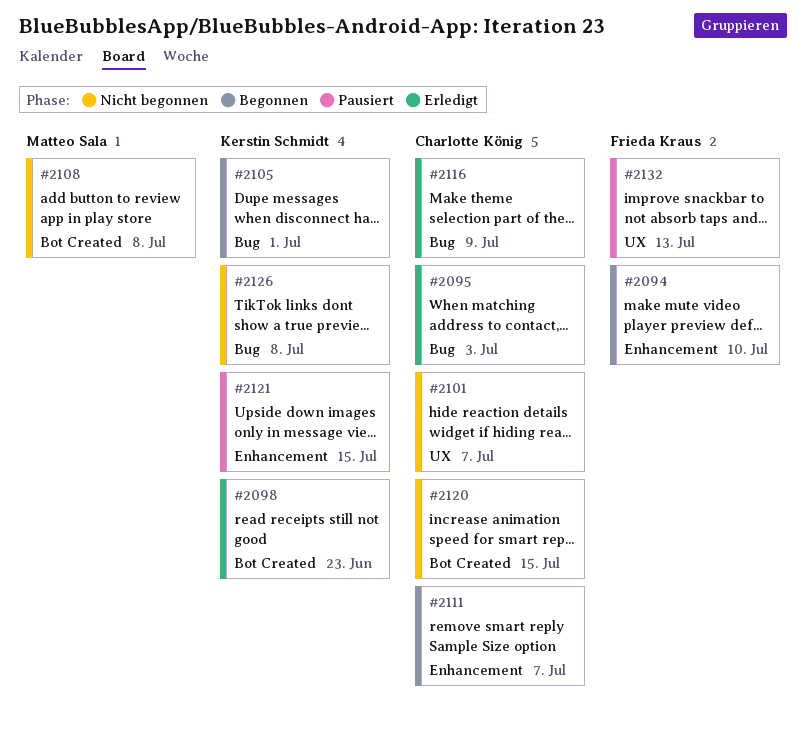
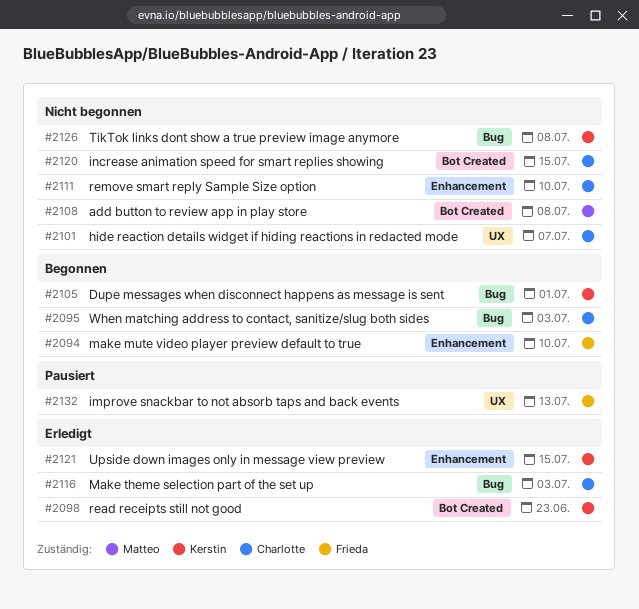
#2095, status: Erledigt -> Begonnen
#2111, status: Begonnen -> Nicht begonnen
#2111, due: Jul 7 -> Jul 10
#2116, due: Jul 9 -> Jul 3
#2121, status: Pausiert -> Erledigt

